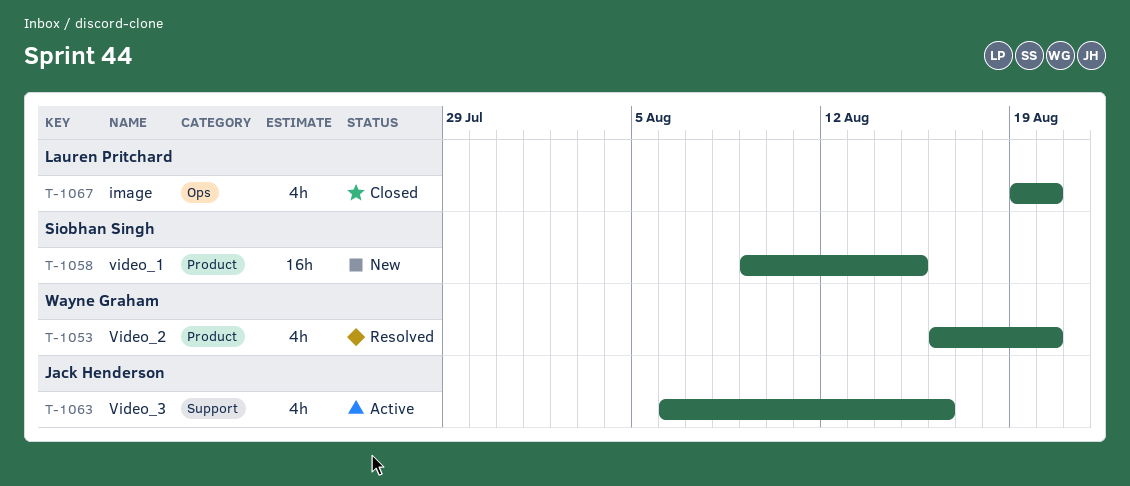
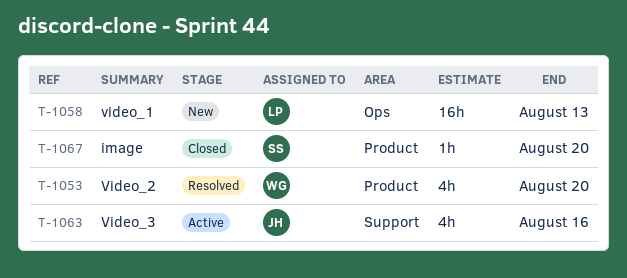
T-1058, owner: Siobhan Singh -> Lauren Pritchard
T-1058, label: Product -> Ops
T-1058, due: Aug 15 -> Aug 13
T-1067, owner: Lauren Pritchard -> Siobhan Singh
T-1067, label: Ops -> Product
T-1067, estimate: 4h -> 1h

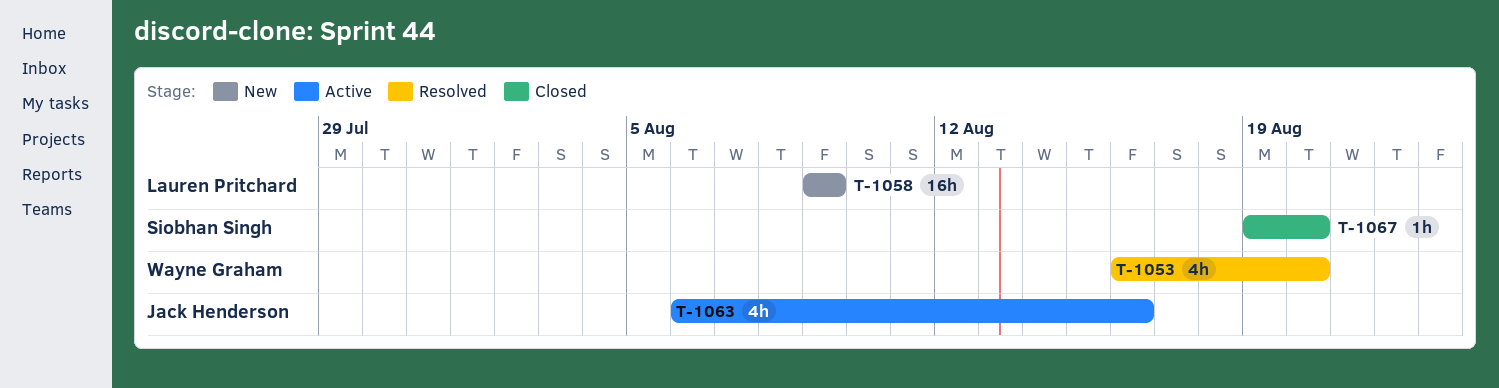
T-1058, due: Aug 13 -> Aug 9

